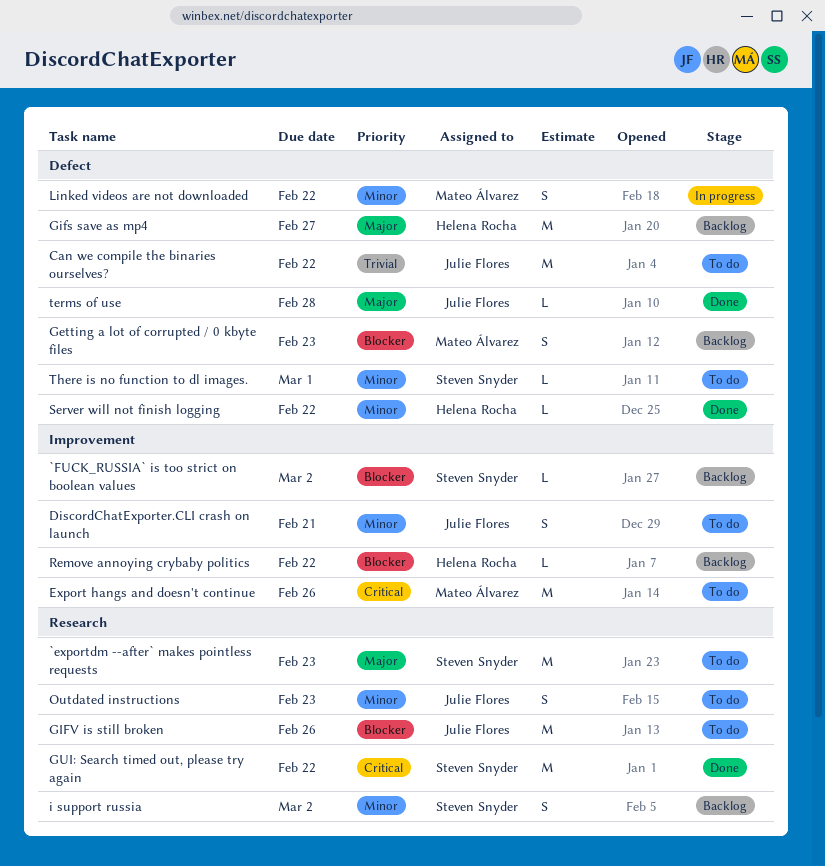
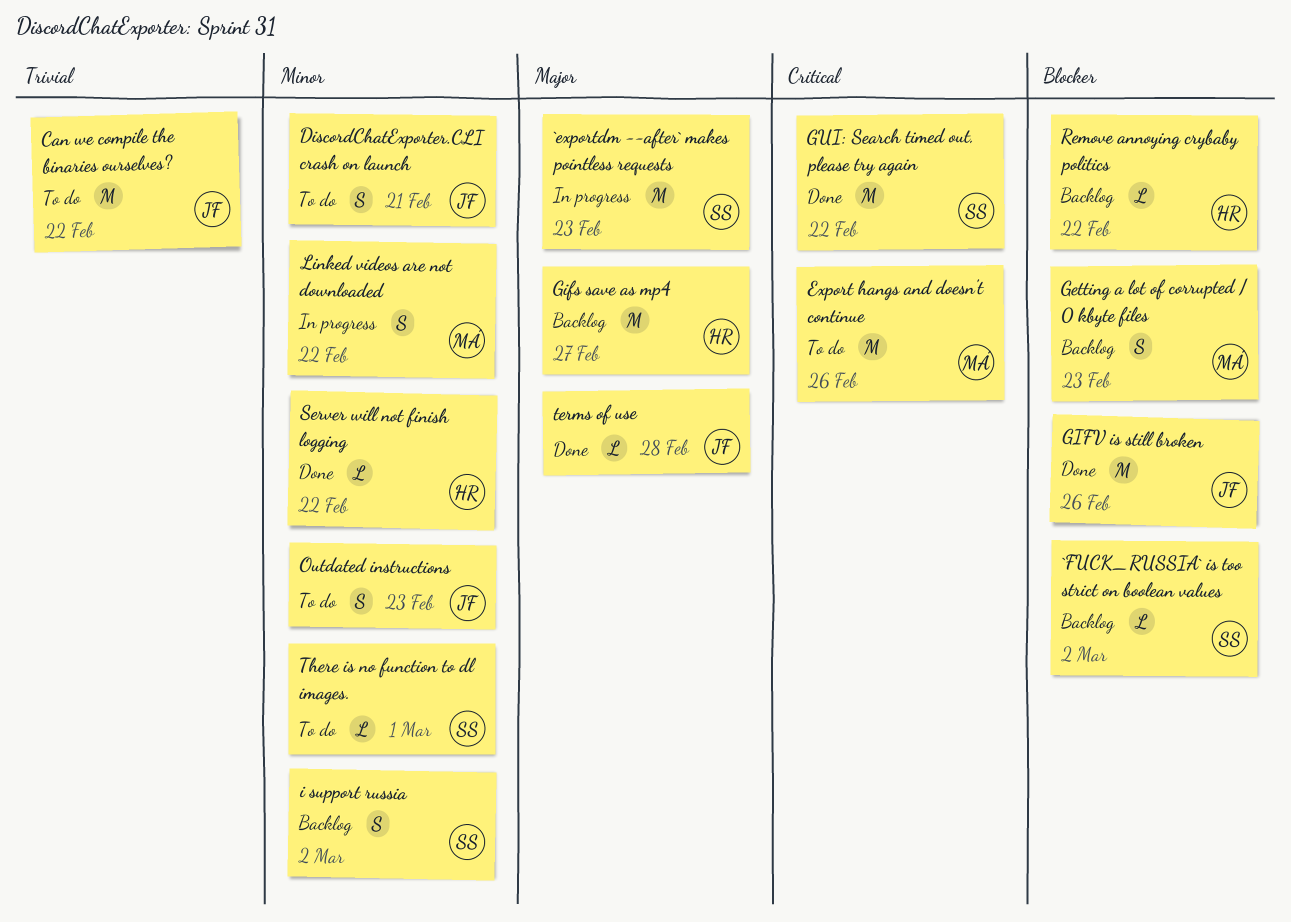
`exportdm --after` makes pointless requests, status: To do -> In progress
GIFV is still broken, status: To do -> Done

